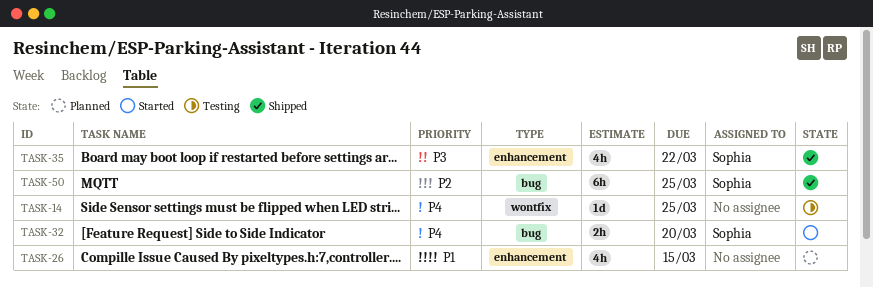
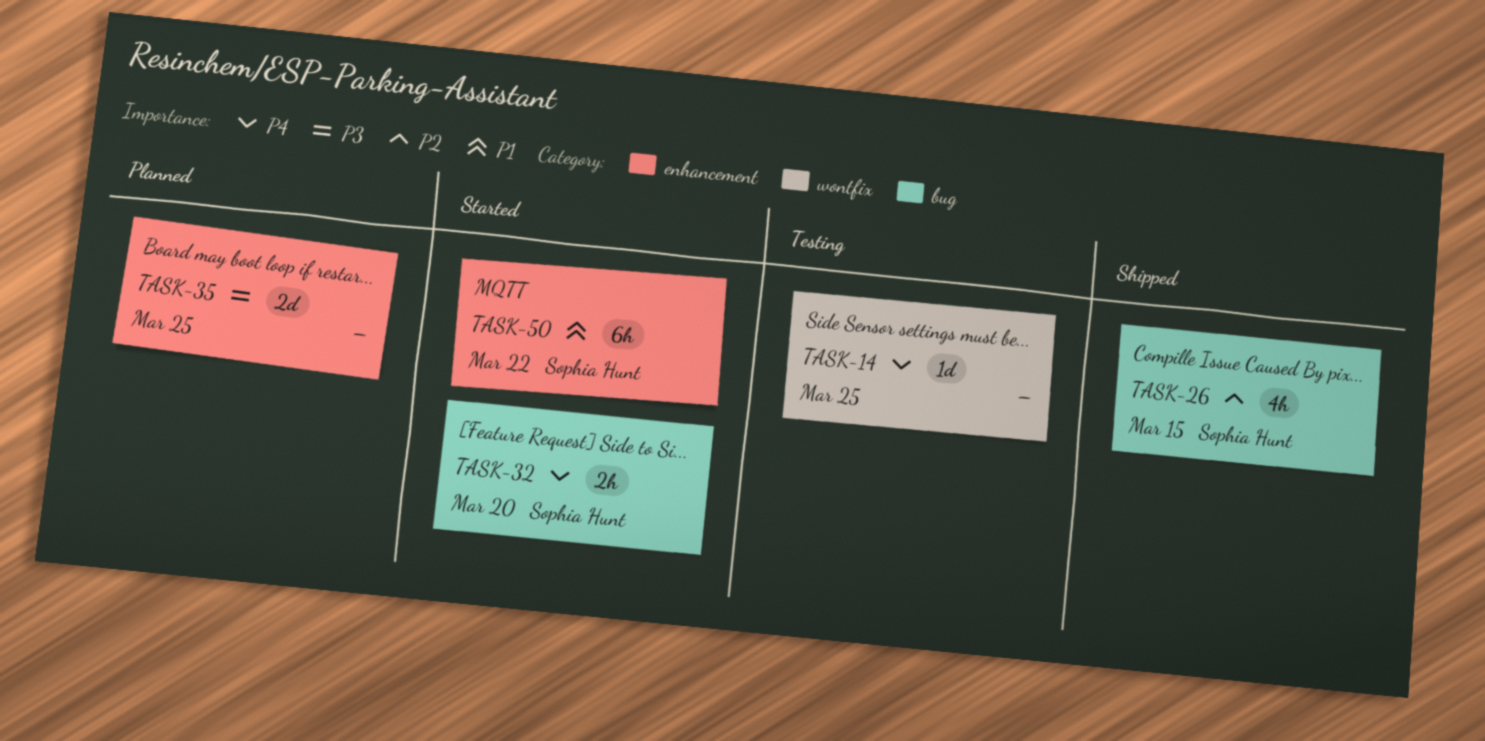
TASK-26, status: Planned -> Shipped
TASK-26, owner: none -> Sophia Hunt
TASK-26, priority: P1 -> P2
TASK-26, label: enhancement -> bug
TASK-35, status: Shipped -> Planned
TASK-35, owner: Sophia Hunt -> none
TASK-35, estimate: 4h -> 2d
TASK-35, due: Mar 22 -> Mar 25
TASK-50, status: Shipped -> Started
TASK-50, priority: P2 -> P1
TASK-50, label: bug -> enhancement
TASK-50, due: Mar 25 -> Mar 22

